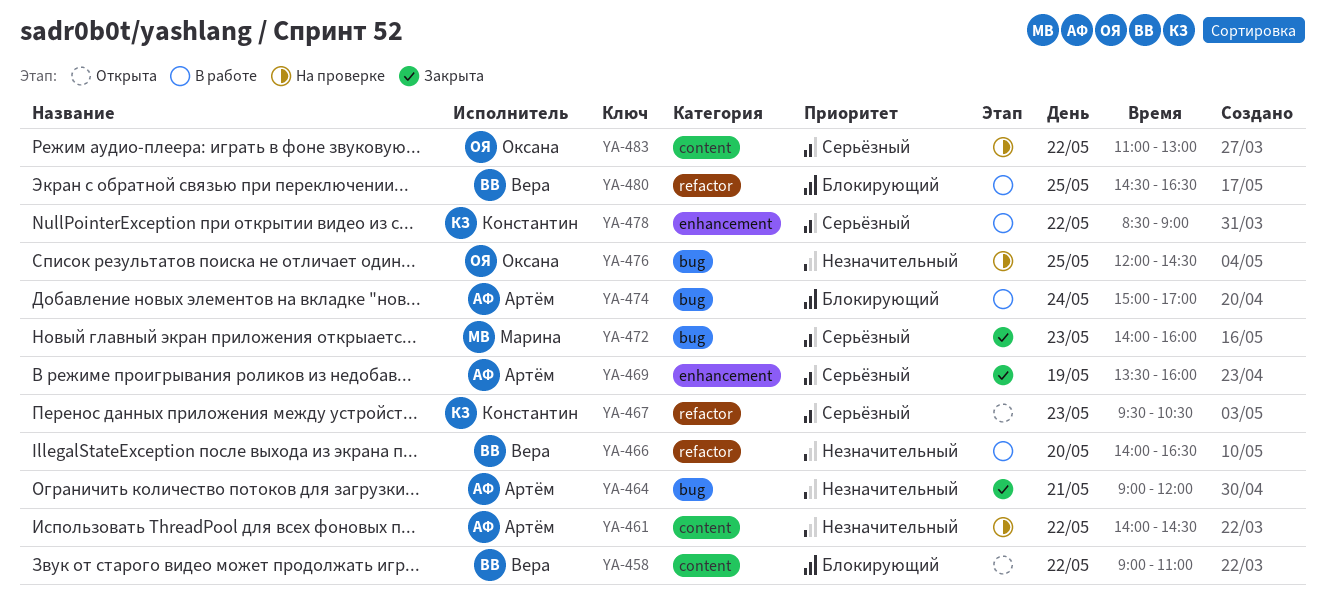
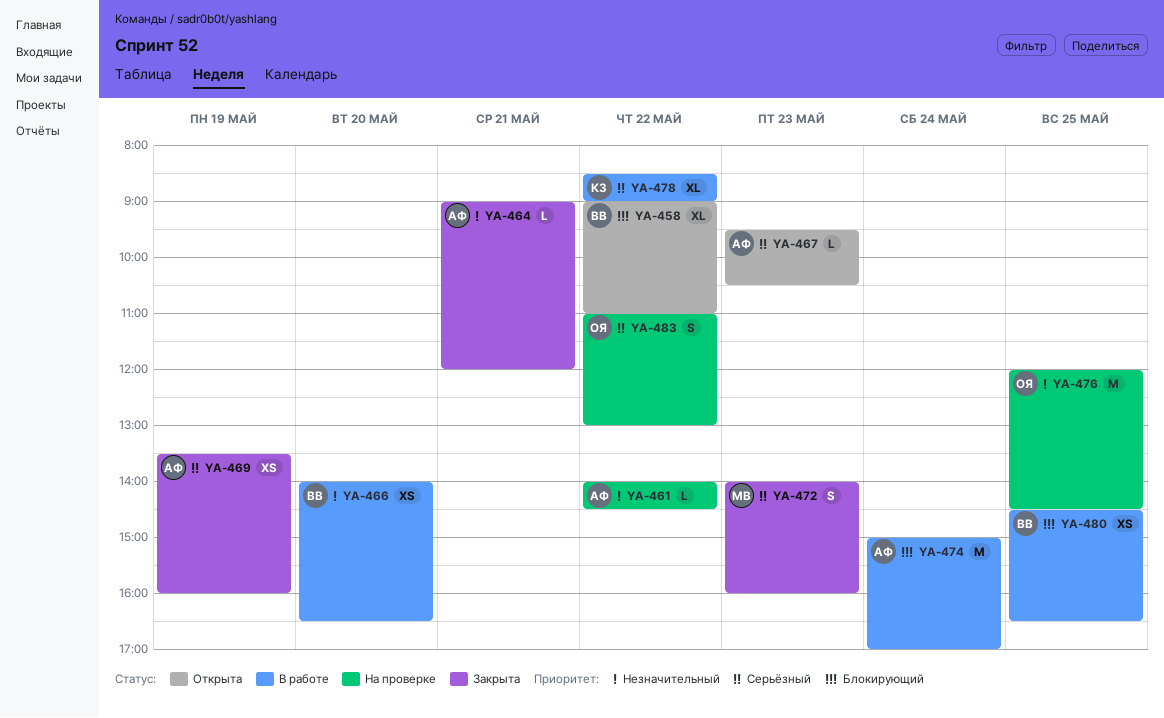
YA-467, owner: Константин -> Артём

